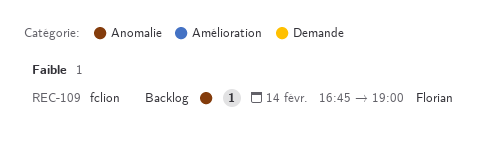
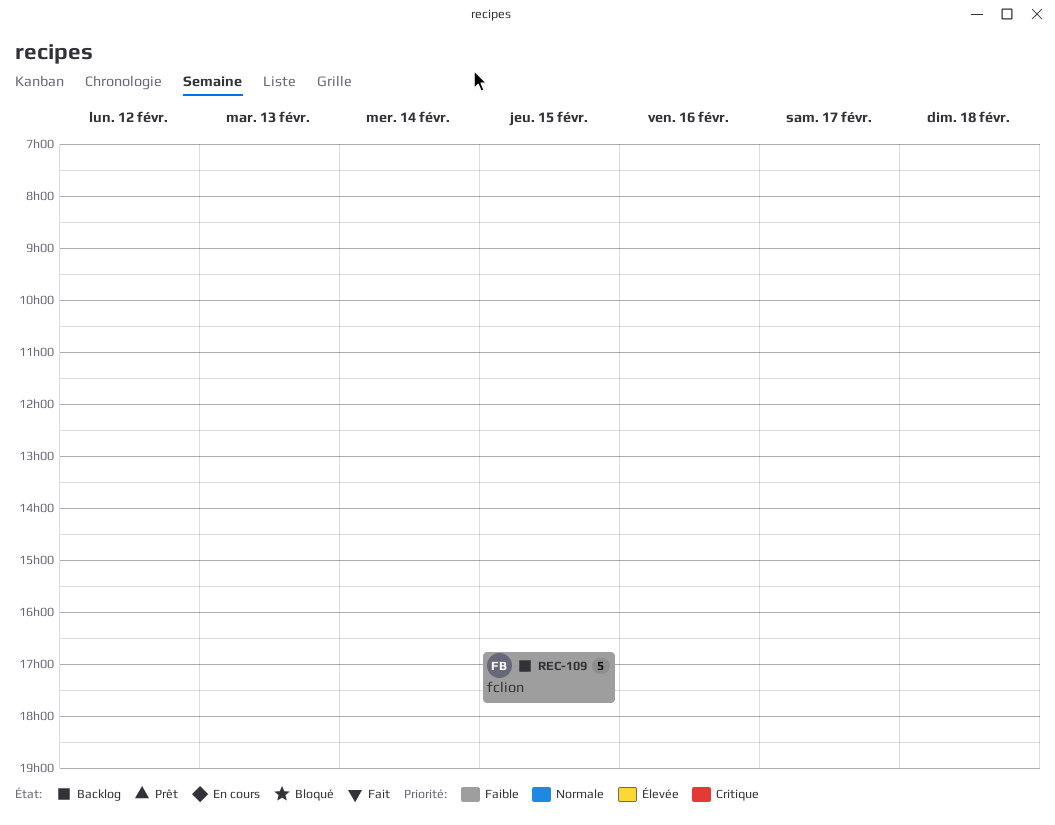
REC-109, estimate: 1 -> 5
REC-109, day: Feb 14 -> Feb 15
REC-109, ends: 19:00 -> 17:45

